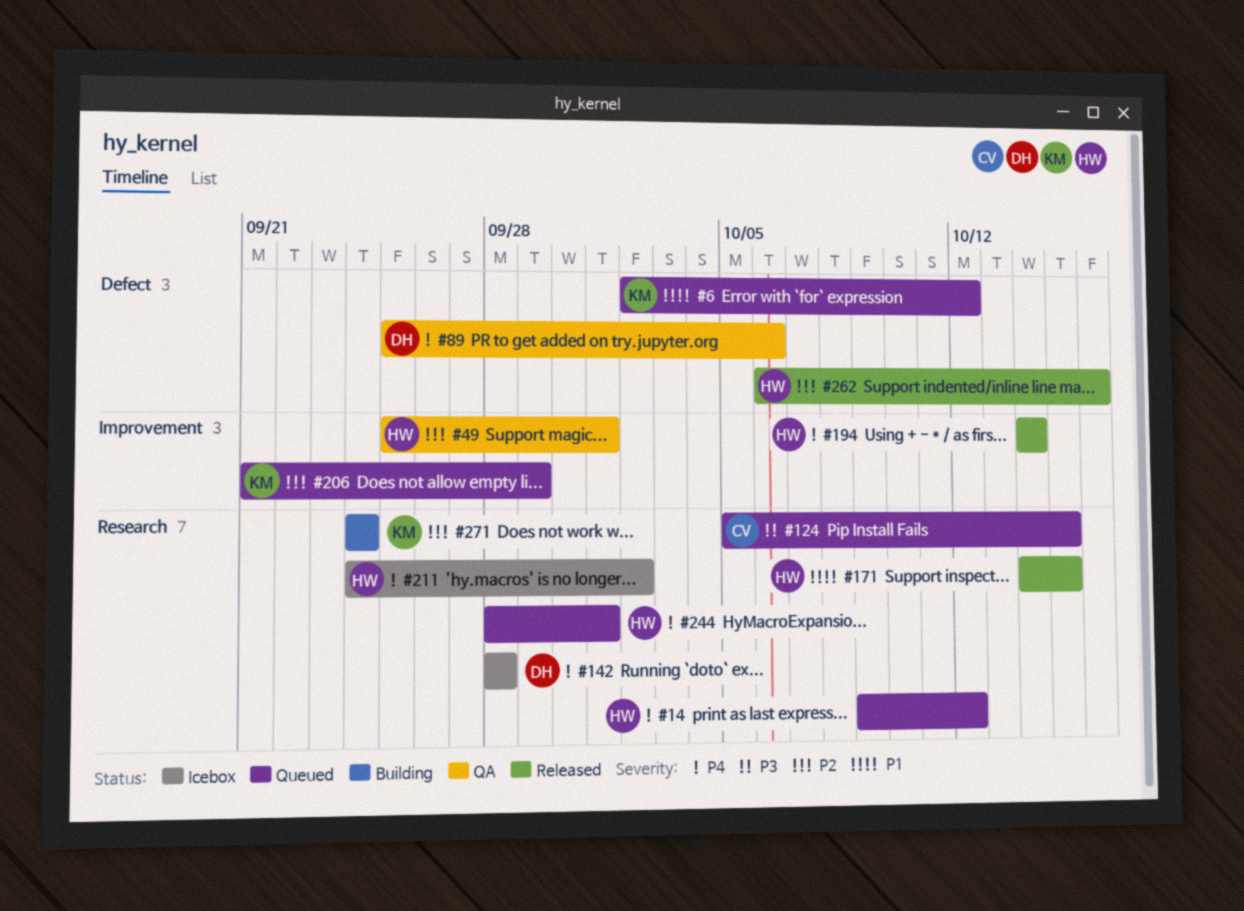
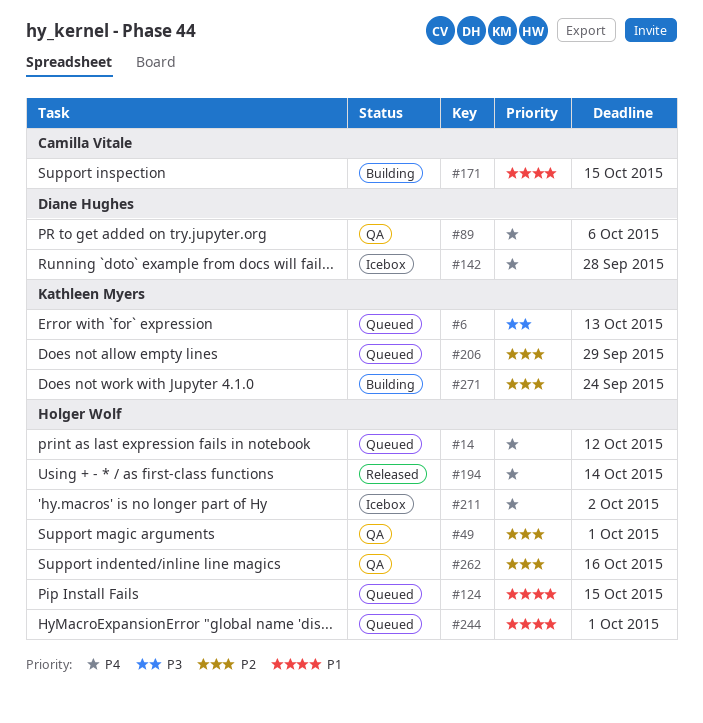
#6, priority: P1 -> P3
#6, due: Oct 12 -> Oct 13
#124, owner: Camilla Vitale -> Holger Wolf
#124, priority: P3 -> P1
#171, status: Released -> Building
#171, owner: Holger Wolf -> Camilla Vitale
#244, priority: P4 -> P1
#262, status: Released -> QA

